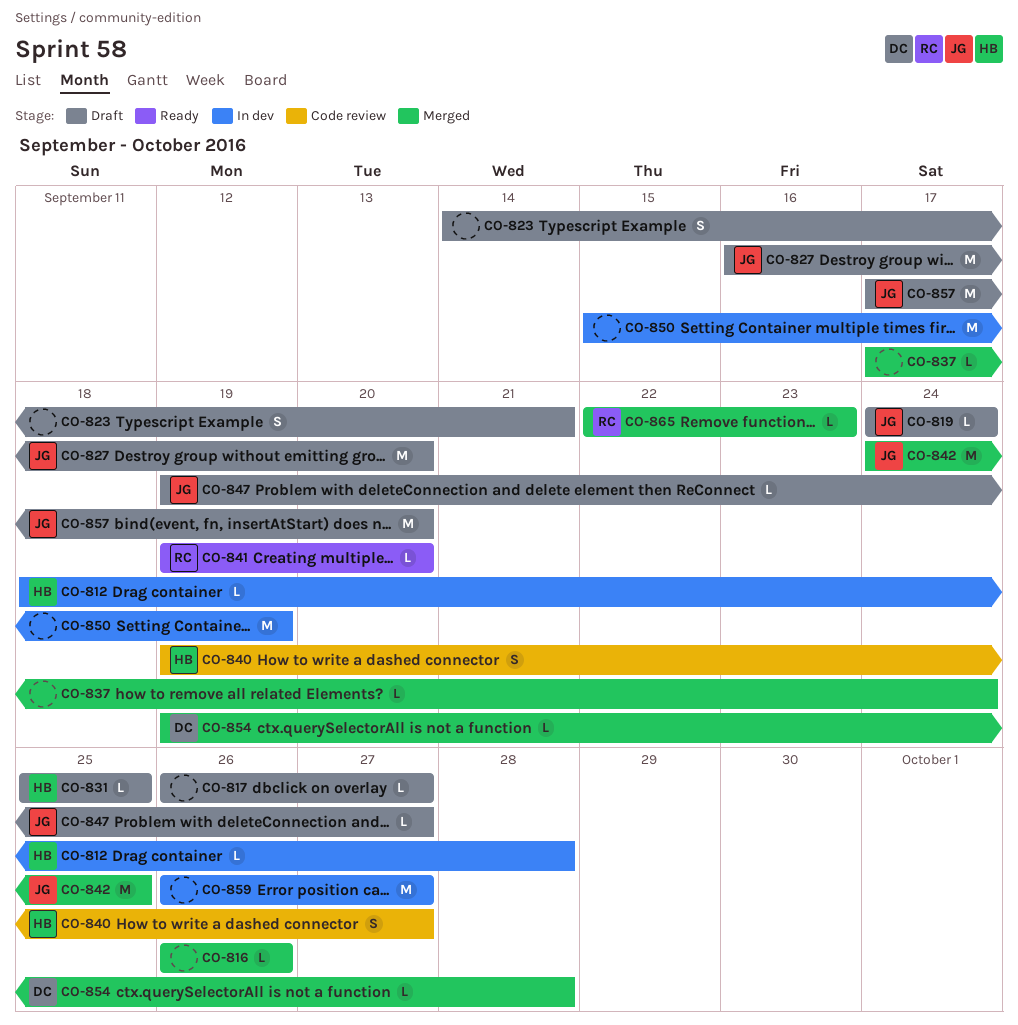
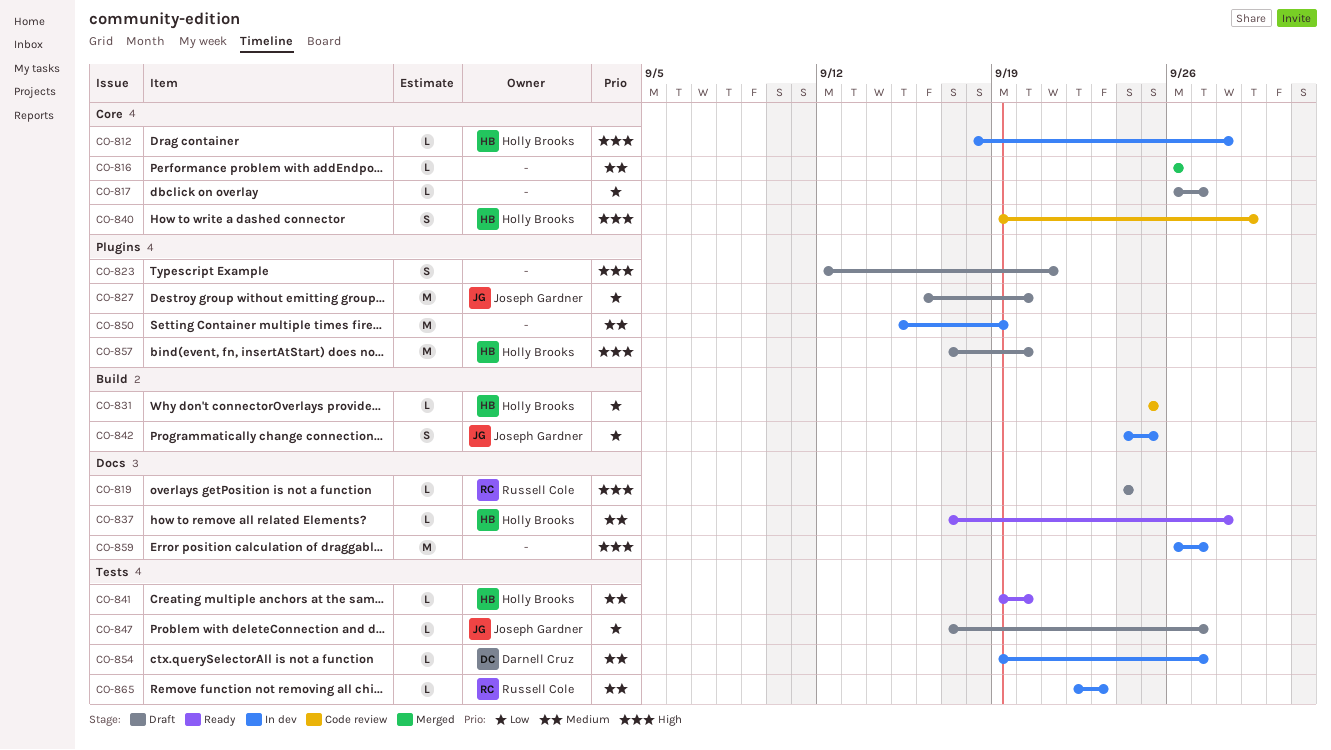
CO-819, owner: Joseph Gardner -> Russell Cole
CO-823, start: Sep 14 -> Sep 12
CO-831, status: Draft -> Code review
CO-837, status: Merged -> Ready
CO-837, owner: none -> Holly Brooks
CO-837, due: Sep 24 -> Sep 28
CO-840, due: Sep 27 -> Sep 29
CO-841, owner: Russell Cole -> Holly Brooks
CO-842, status: Merged -> In dev
CO-842, estimate: M -> S
CO-847, start: Sep 19 -> Sep 17
CO-854, status: Merged -> In dev
CO-854, due: Sep 28 -> Sep 27
CO-857, owner: Joseph Gardner -> Holly Brooks
CO-865, status: Merged -> In dev

